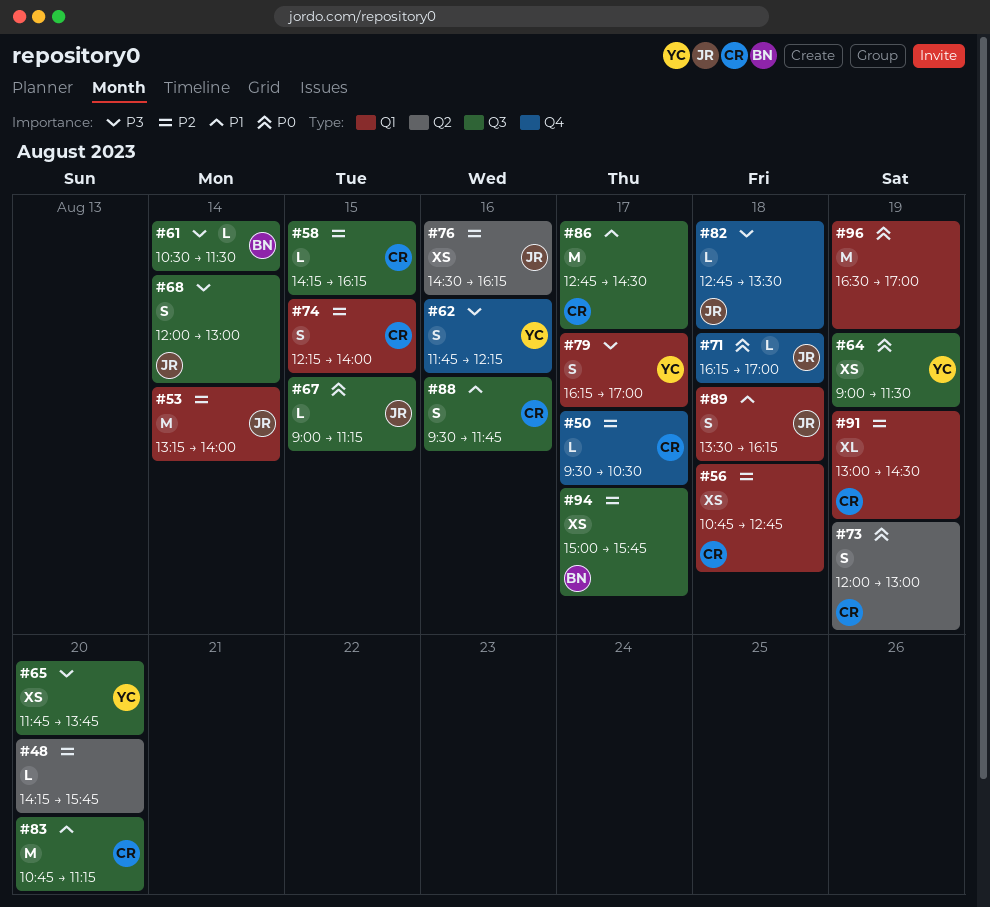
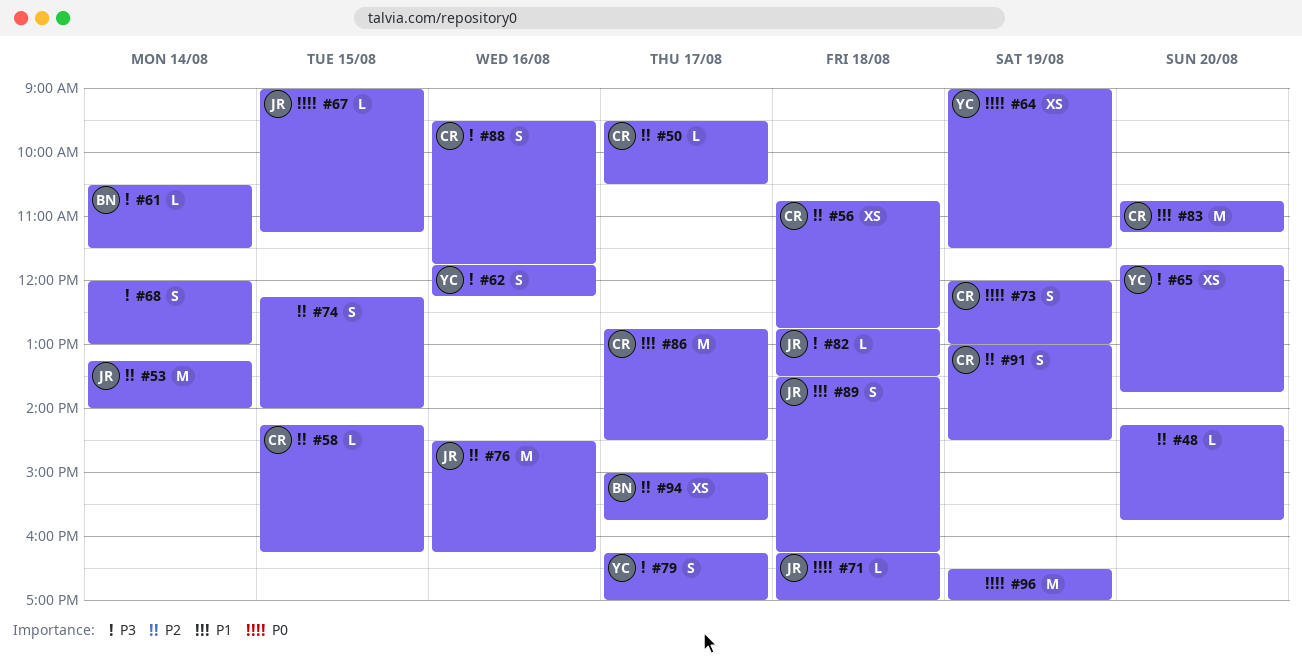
#68, owner: JR -> none
#74, owner: CR -> none
#76, estimate: XS -> M
#88, priority: P1 -> P3
#91, estimate: XL -> S

